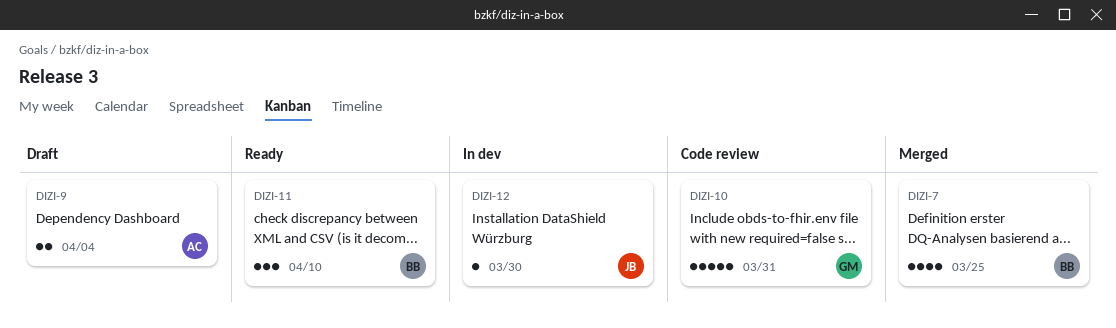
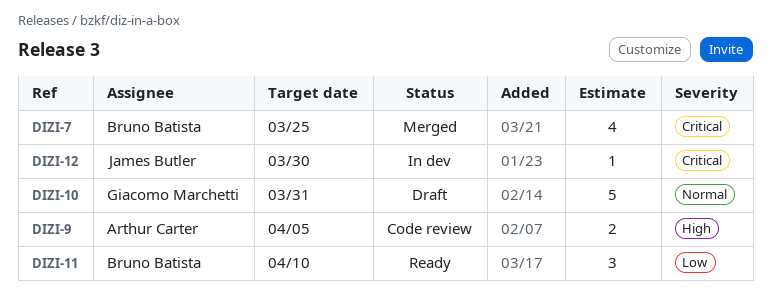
DIZI-9, status: Draft -> Code review
DIZI-9, due: Apr 4 -> Apr 5
DIZI-10, status: Code review -> Draft

